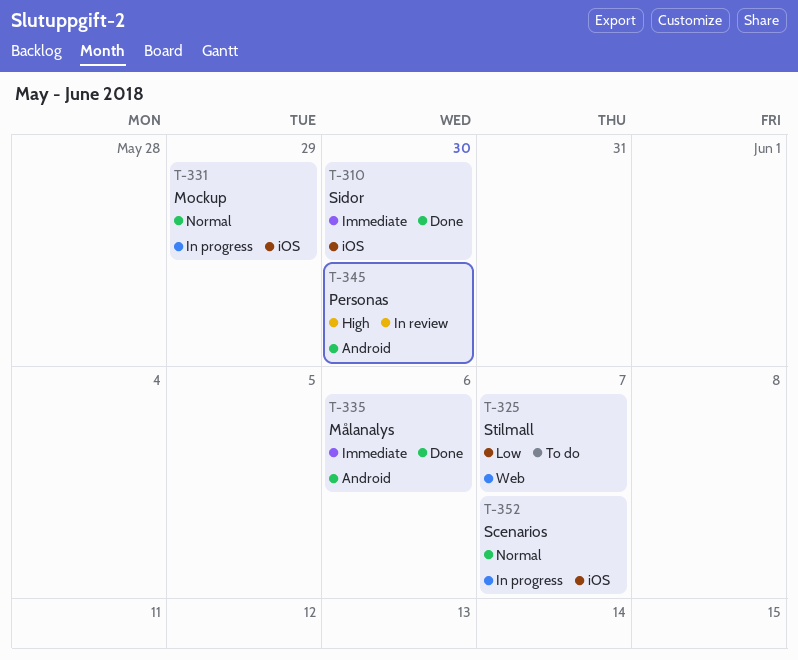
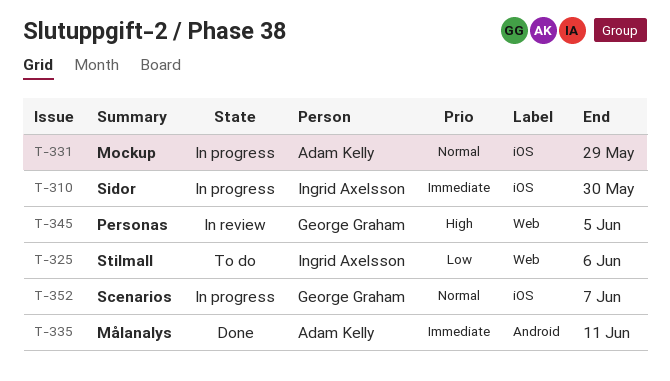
T-310, status: Done -> In progress
T-325, due: Jun 7 -> Jun 6
T-335, due: Jun 6 -> Jun 11
T-345, label: Android -> Web
T-345, due: May 30 -> Jun 5

